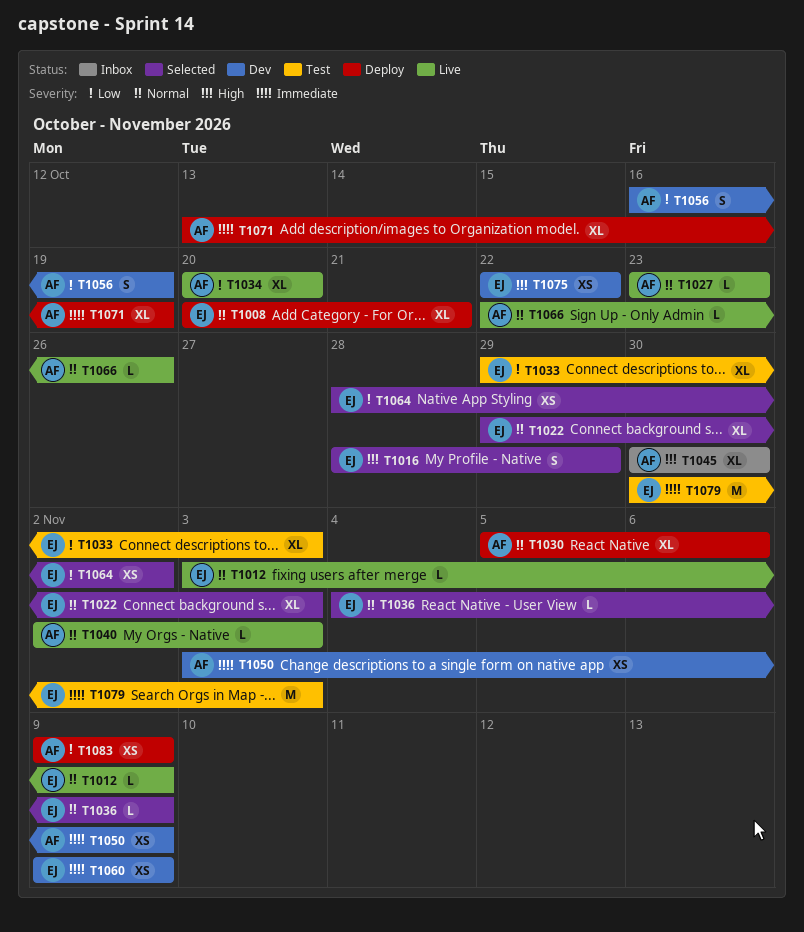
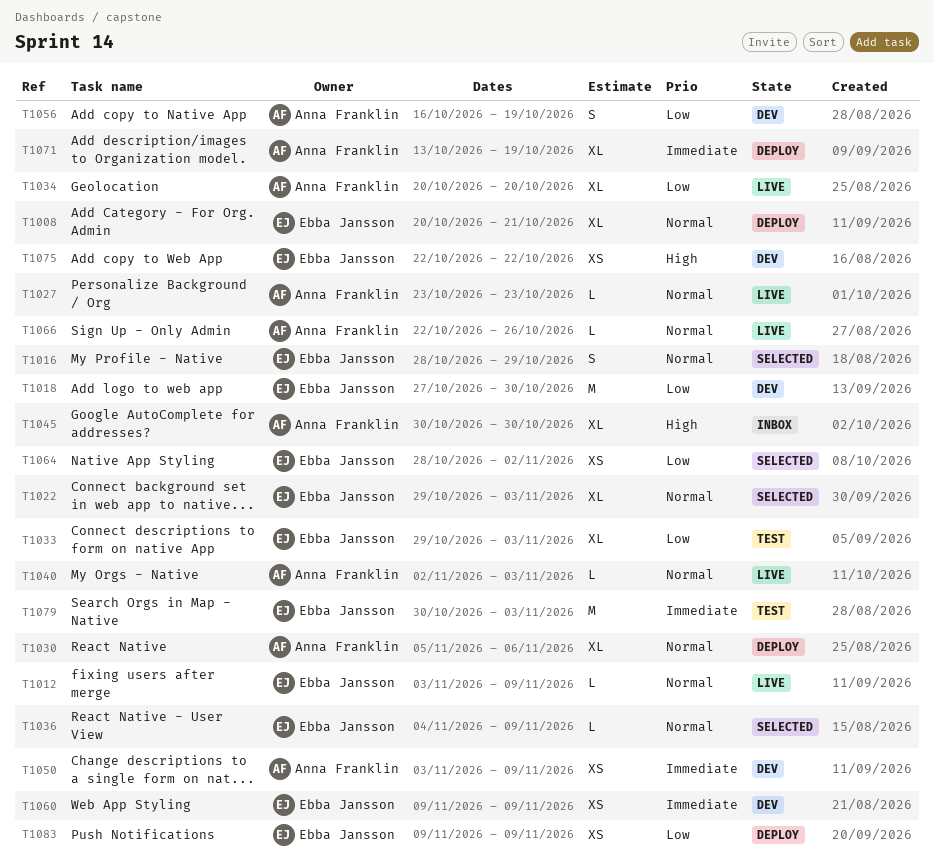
T1016, priority: High -> Normal
T1018: none -> present
T1083, owner: Anna Franklin -> Ebba Jansson

